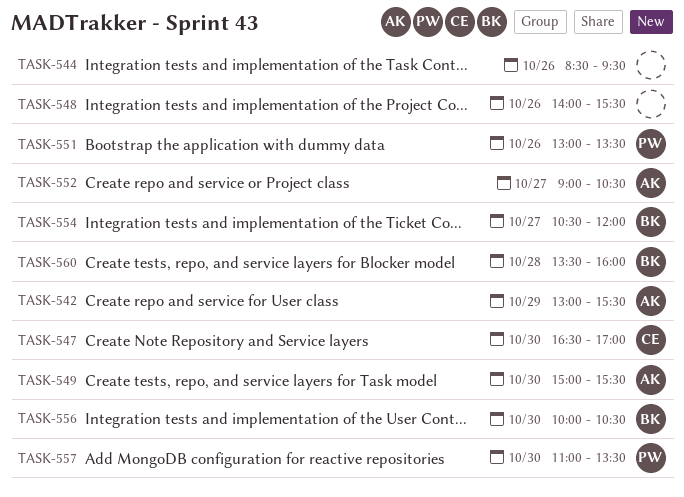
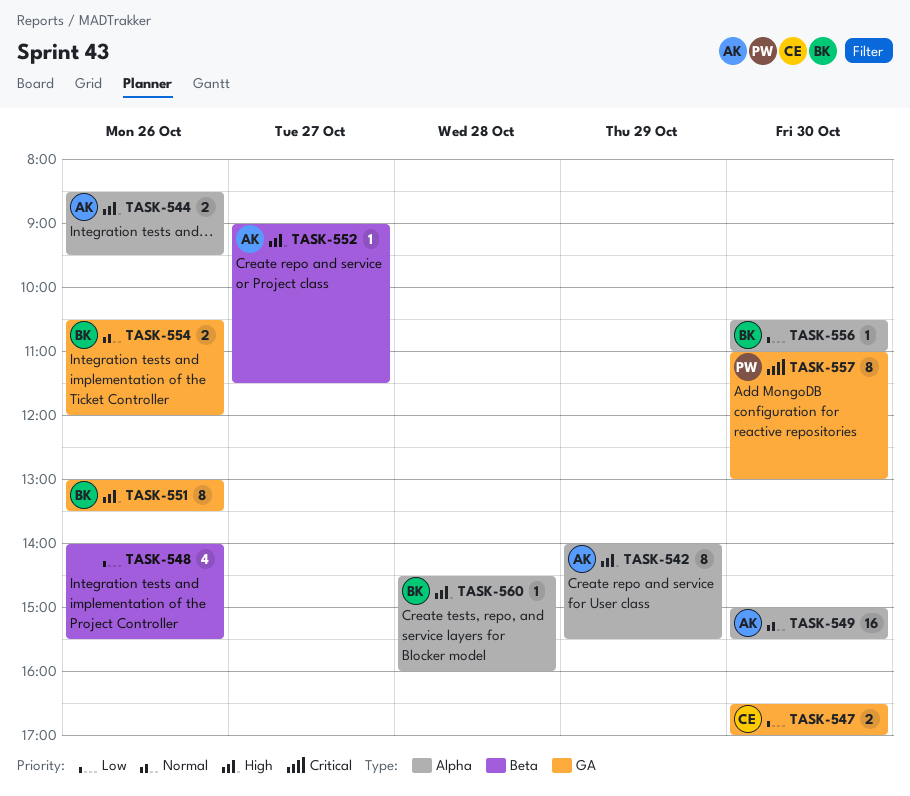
TASK-542, begins: 13:00 -> 14:00
TASK-544, owner: none -> AK
TASK-551, owner: PW -> BK
TASK-552, ends: 10:30 -> 11:30
TASK-554, day: Oct 27 -> Oct 26
TASK-556, begins: 10:00 -> 10:30
TASK-556, ends: 10:30 -> 11:00
TASK-557, ends: 13:30 -> 13:00
TASK-560, begins: 13:30 -> 14:30

